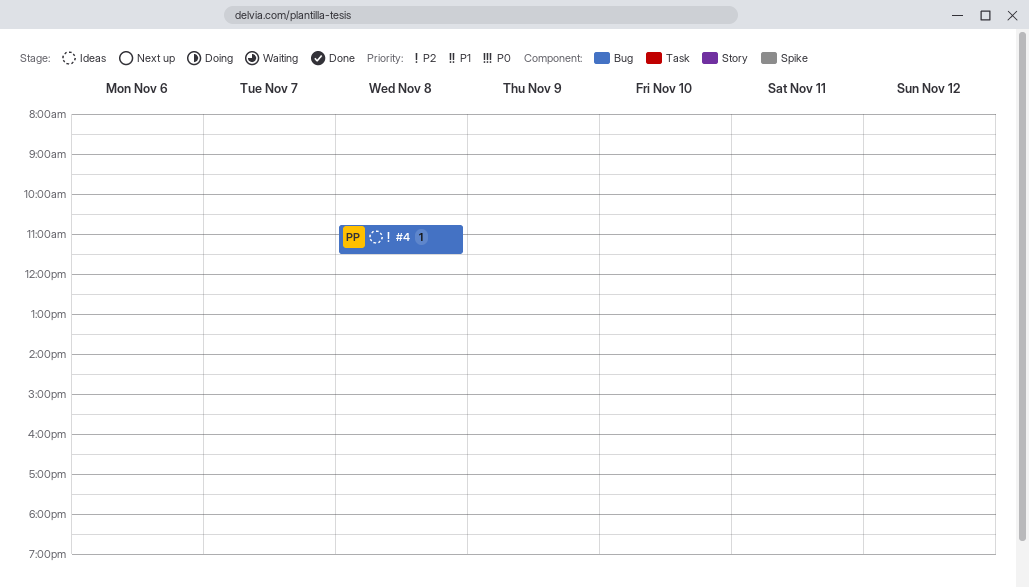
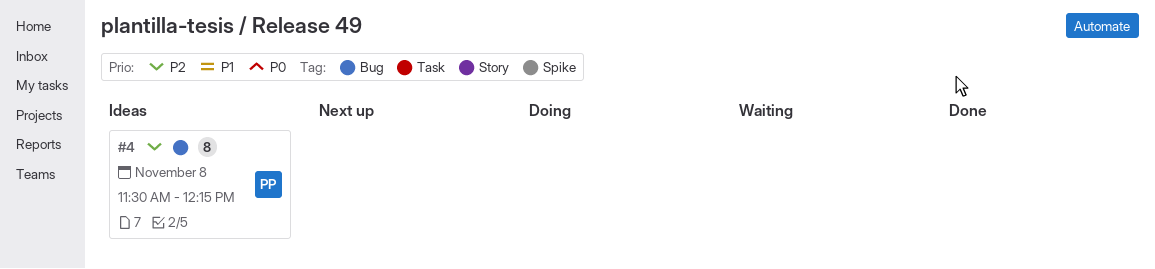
#4, estimate: 1 -> 8
#4, begins: 10:45 -> 11:30
#4, ends: 11:30 -> 12:15

